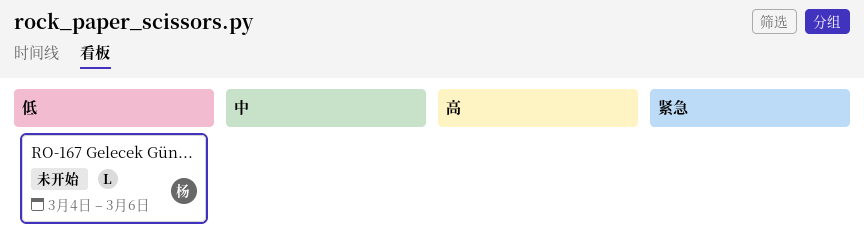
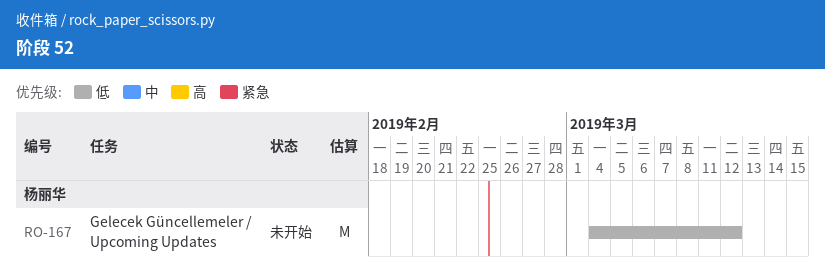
RO-167, estimate: L -> M
RO-167, due: Mar 6 -> Mar 12

